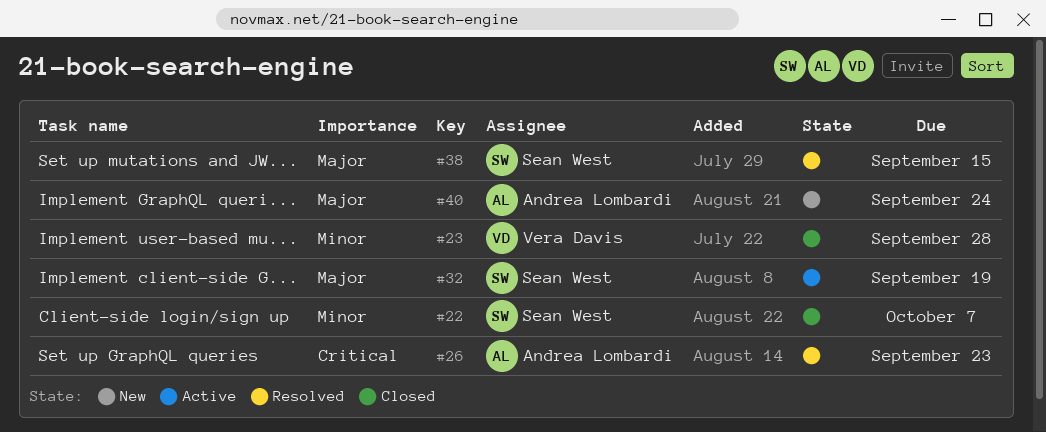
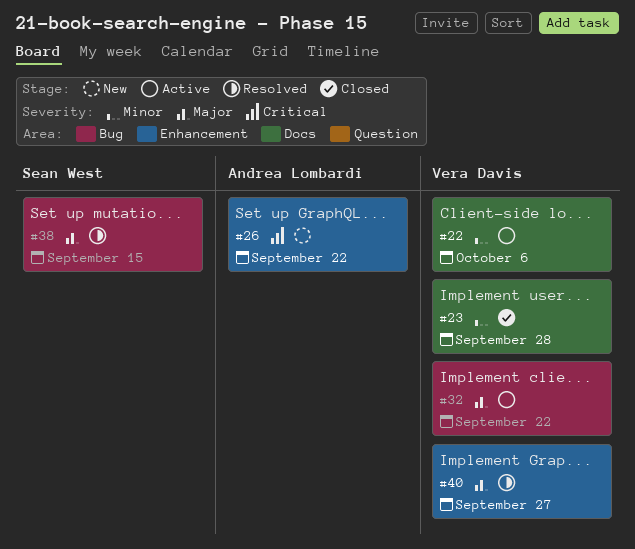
#22, status: Closed -> Active
#22, owner: Sean West -> Vera Davis
#22, due: Oct 7 -> Oct 6
#26, status: Resolved -> New
#26, due: Sep 23 -> Sep 22
#32, owner: Sean West -> Vera Davis
#32, due: Sep 19 -> Sep 22
#40, status: New -> Resolved
#40, owner: Andrea Lombardi -> Vera Davis
#40, due: Sep 24 -> Sep 27

